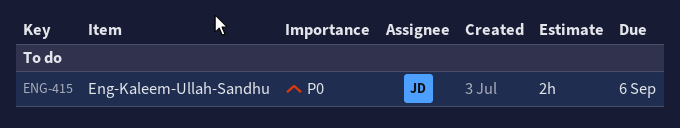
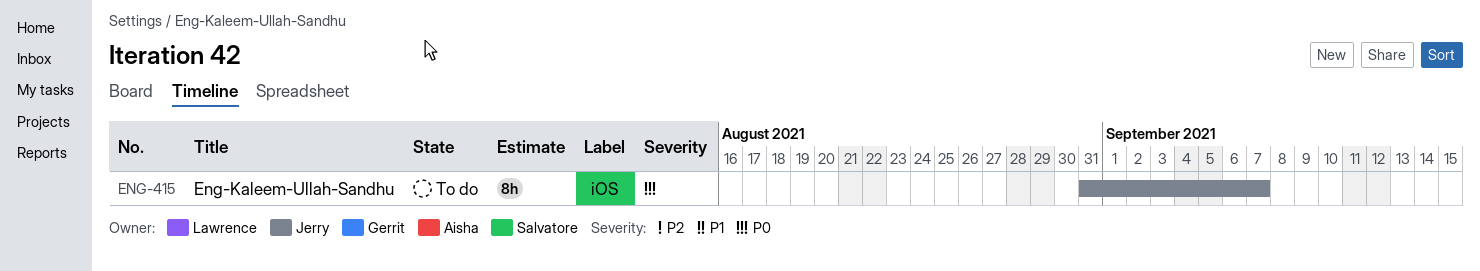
ENG-415, estimate: 2h -> 8h
ENG-415, due: Sep 6 -> Sep 7

